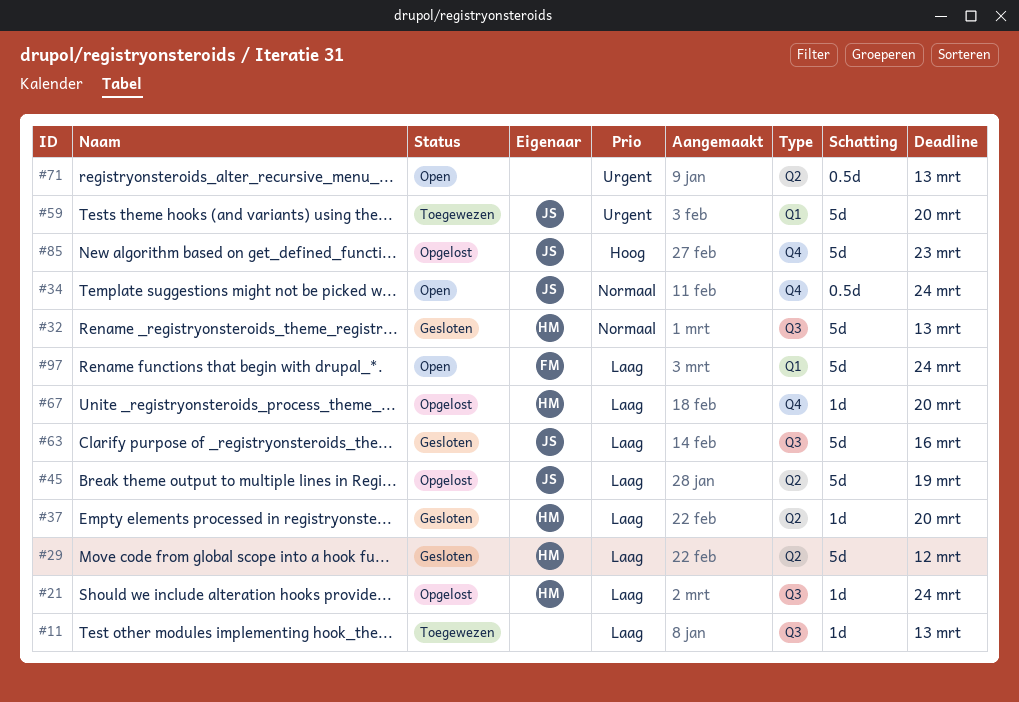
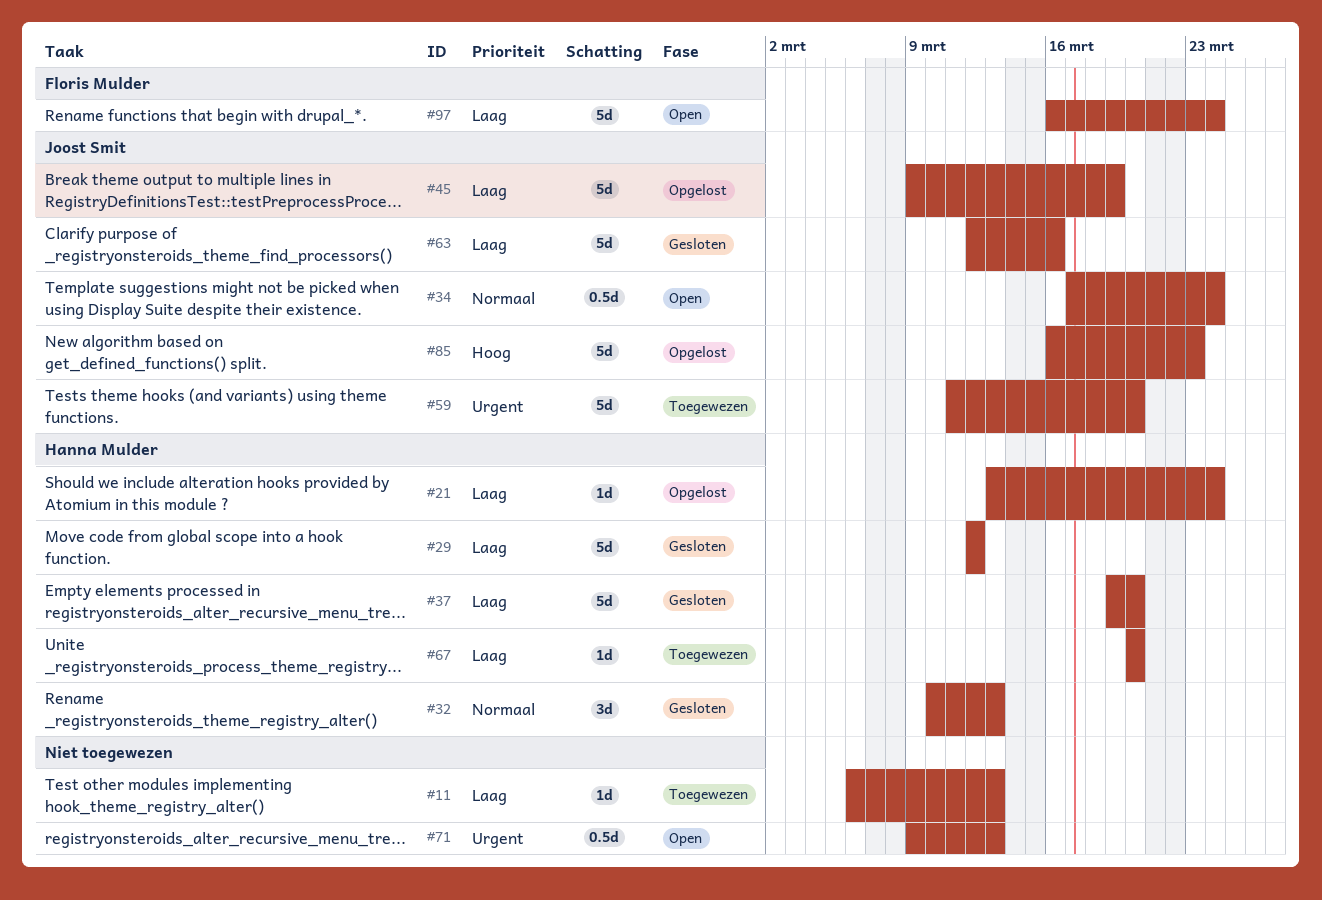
#32, estimate: 5d -> 3d
#37, estimate: 1d -> 5d
#67, status: Opgelost -> Toegewezen

